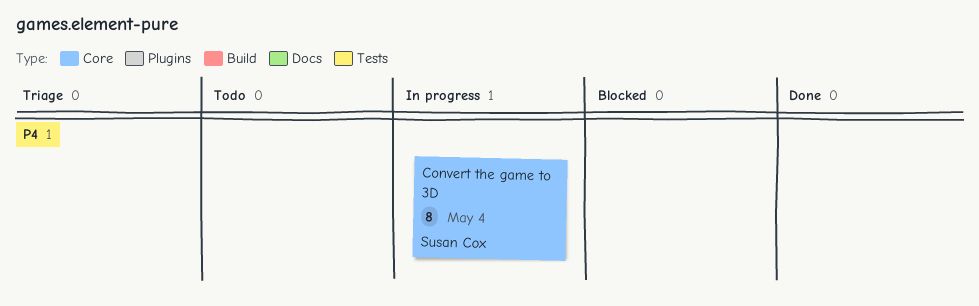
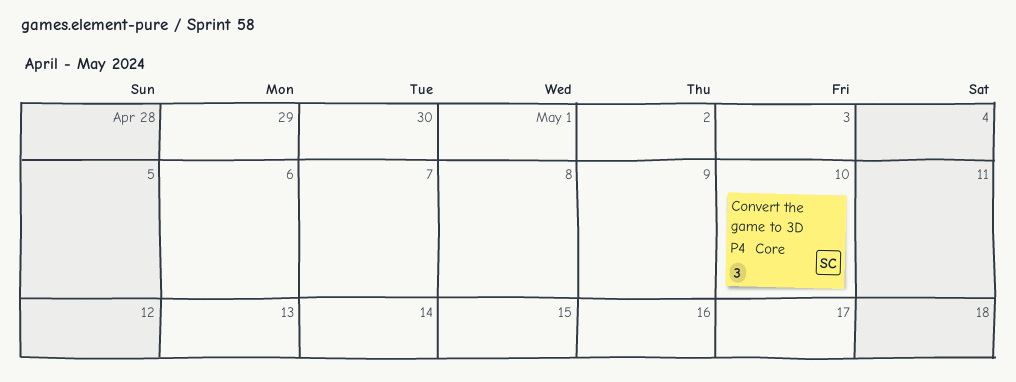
Convert the game to 3D, estimate: 8 -> 3
Convert the game to 3D, due: May 4 -> May 10

